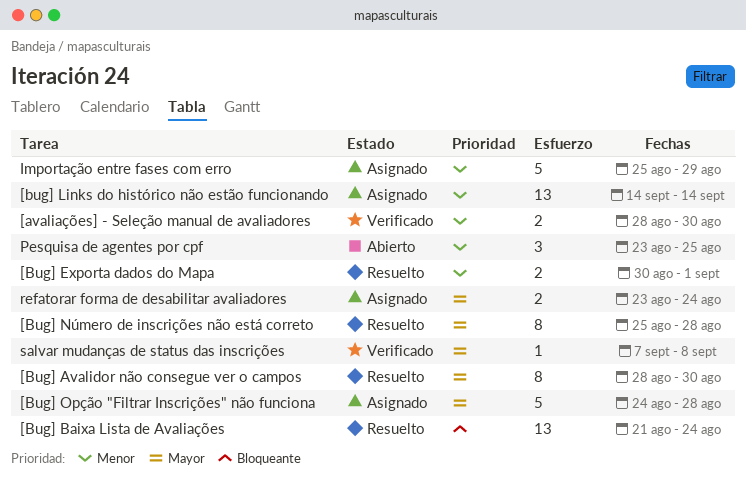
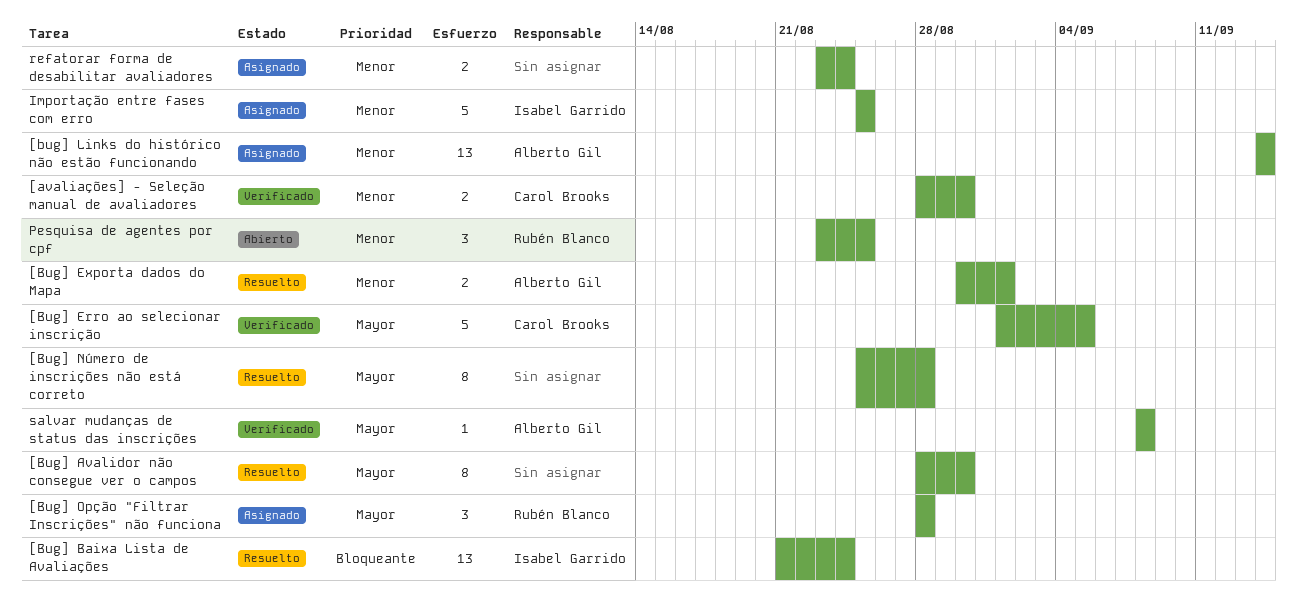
[Bug] Erro ao selecionar inscrição: none -> present
[Bug] Opção "Filtrar Inscrições" não funciona, estimate: 5 -> 3
[Bug] Opção "Filtrar Inscrições" não funciona, start: Aug 24 -> Aug 28
Importação entre fases com erro, due: Aug 29 -> Aug 25
refatorar forma de desabilitar avaliadores, priority: Mayor -> Menor
salvar mudanças de status das inscrições, start: Sep 7 -> Sep 8

